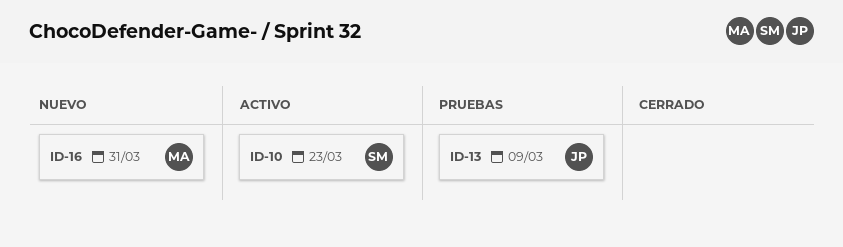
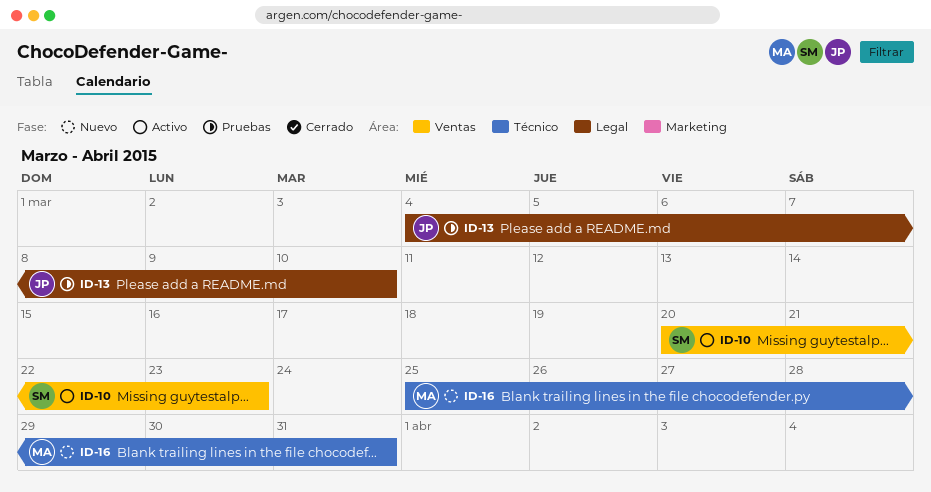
ID-13, due: Mar 9 -> Mar 10

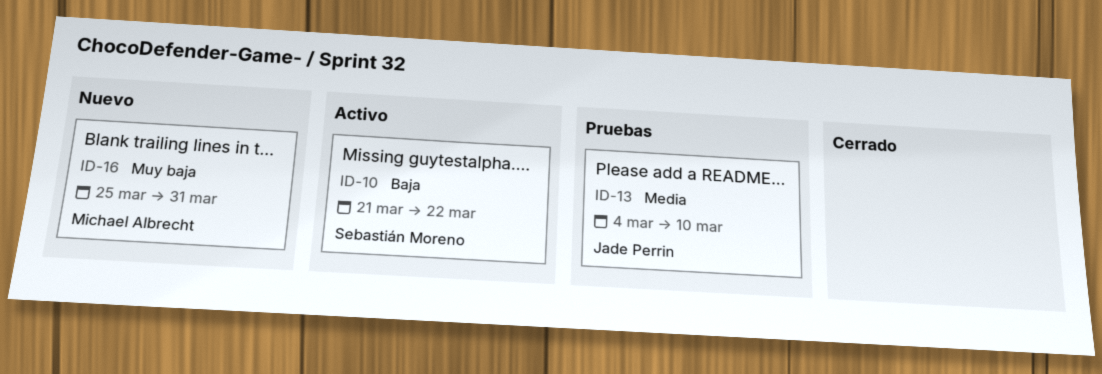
ID-10, start: Mar 20 -> Mar 21
ID-10, due: Mar 23 -> Mar 22

